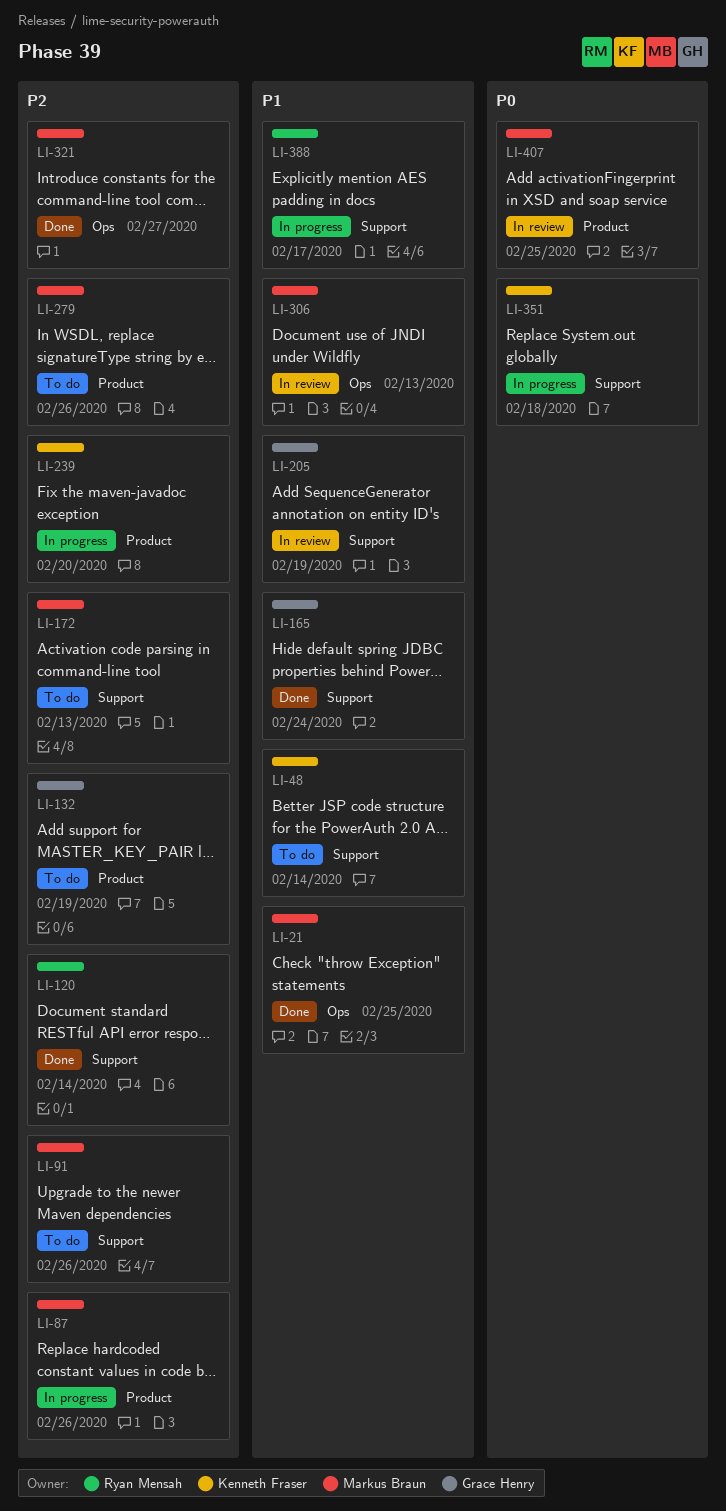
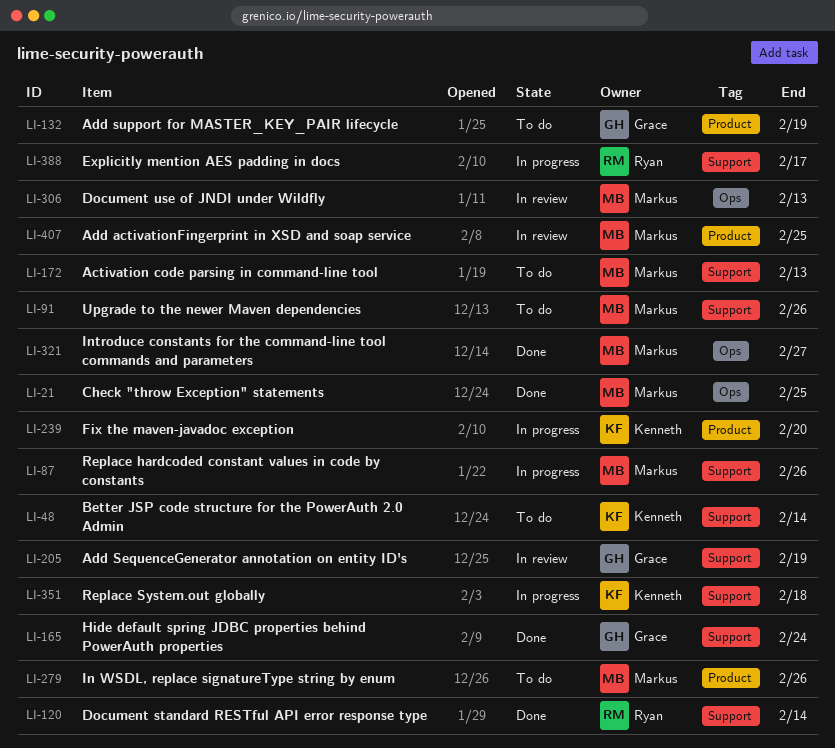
LI-87, label: Product -> Support

